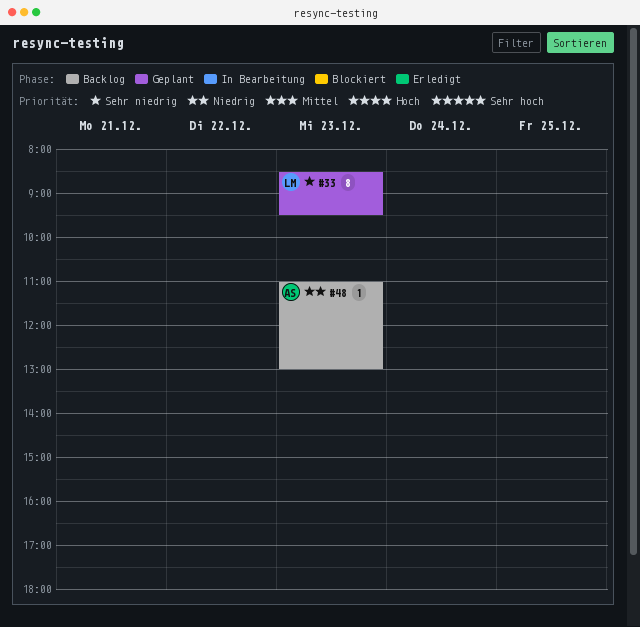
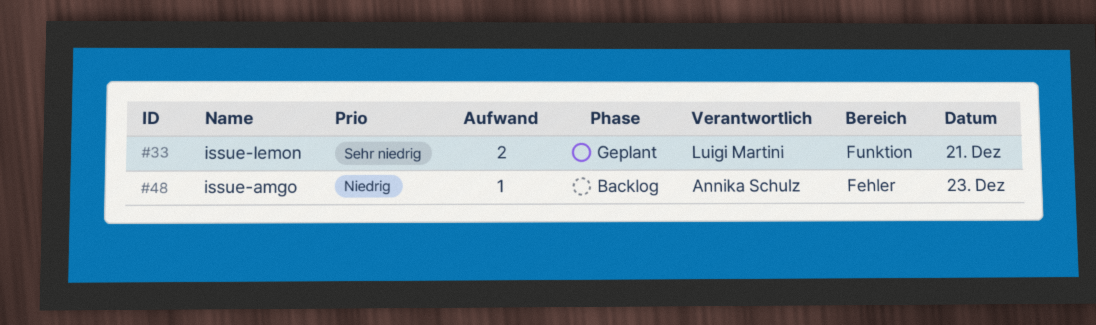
#33, estimate: 8 -> 2
#33, day: Dec 23 -> Dec 21

